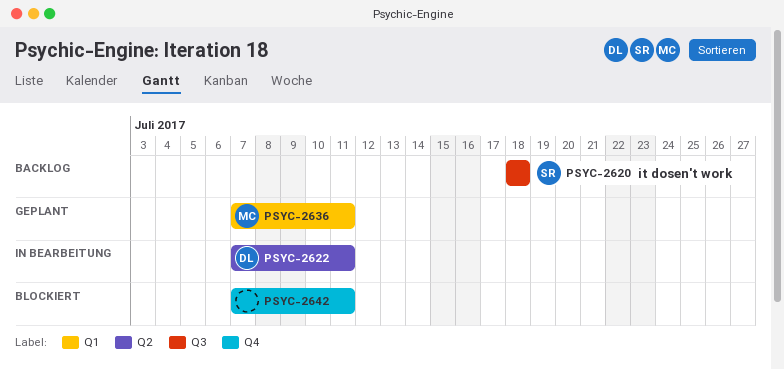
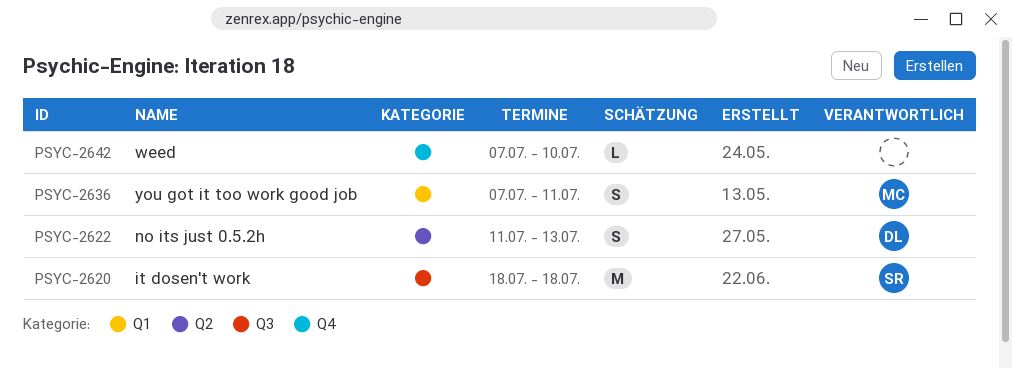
PSYC-2622, start: Jul 7 -> Jul 11
PSYC-2622, due: Jul 11 -> Jul 13
PSYC-2642, due: Jul 11 -> Jul 10

